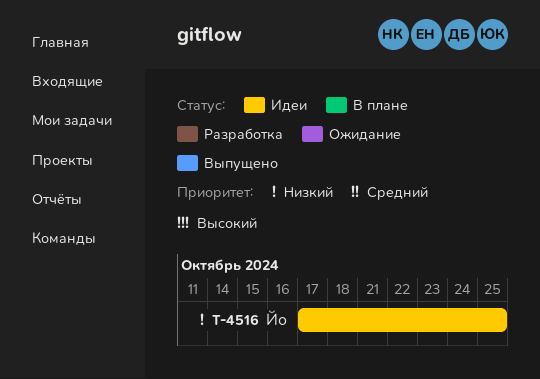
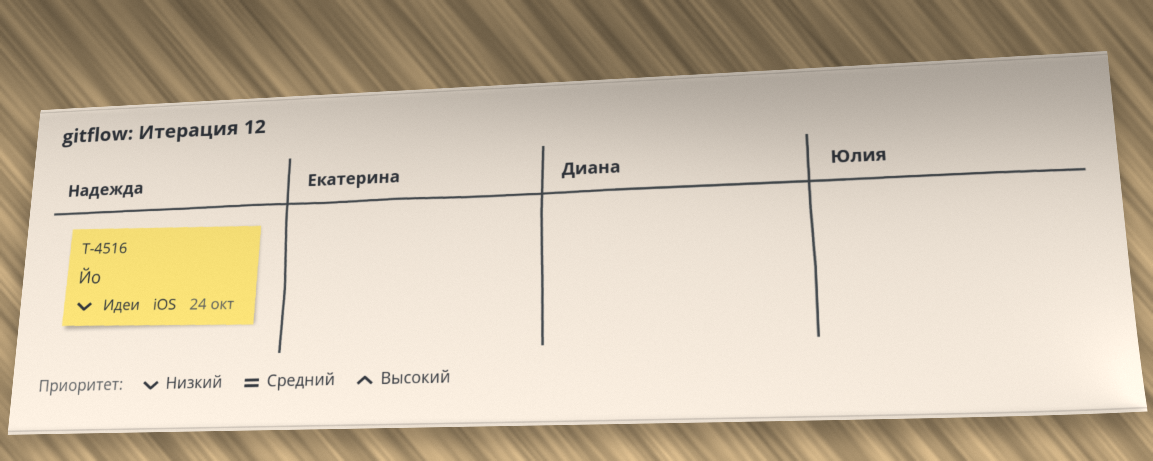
T-4516, due: Oct 25 -> Oct 24

